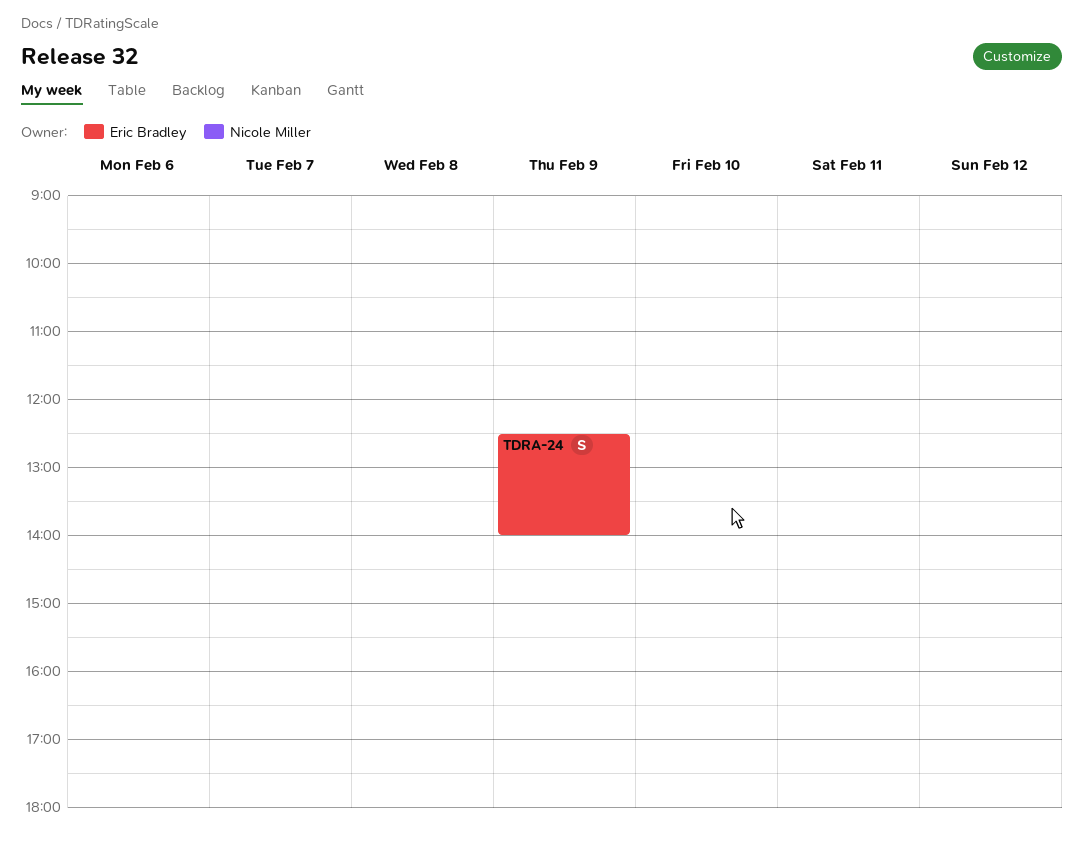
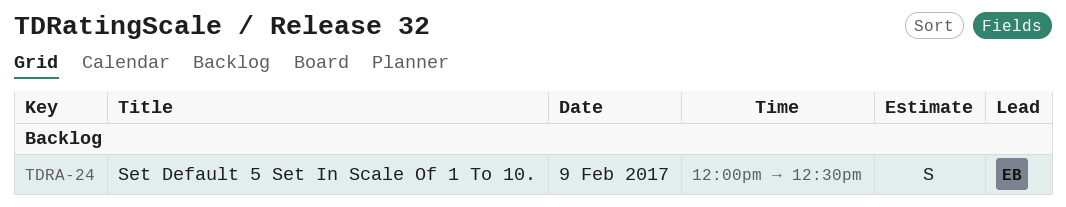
TDRA-24, begins: 12:30 -> 12:00
TDRA-24, ends: 14:00 -> 12:30

